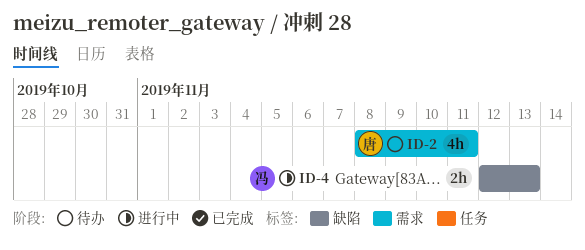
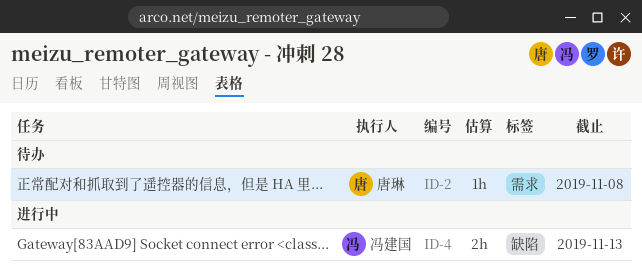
ID-2, estimate: 4h -> 1h
ID-2, due: Nov 11 -> Nov 8

